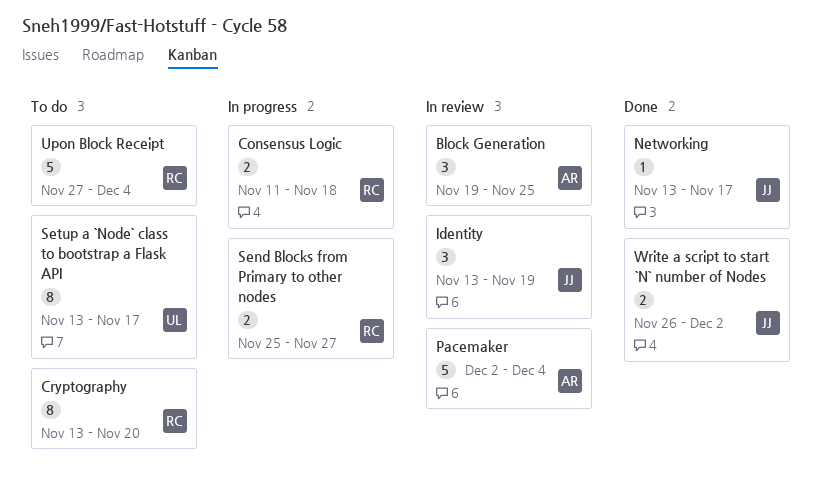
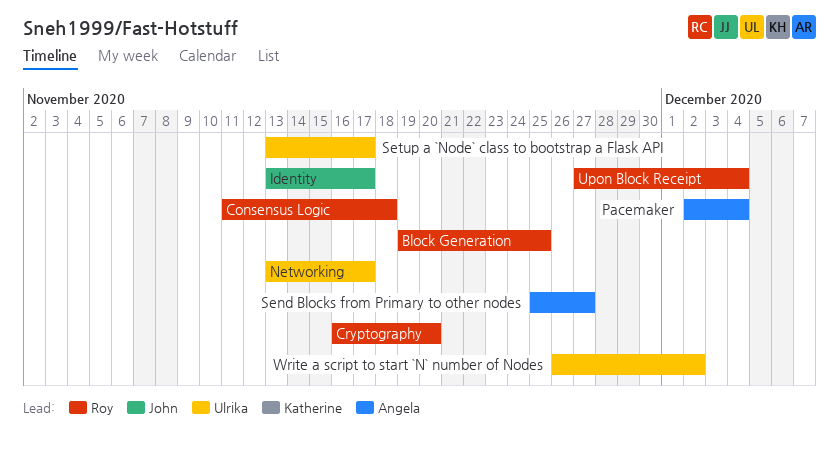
Block Generation, owner: Angela -> Roy
Cryptography, start: Nov 13 -> Nov 16
Identity, due: Nov 19 -> Nov 17
Networking, owner: John -> Ulrika
Send Blocks from Primary to other nodes, owner: Roy -> Angela
Write a script to start `N` number of Nodes, owner: John -> Ulrika

